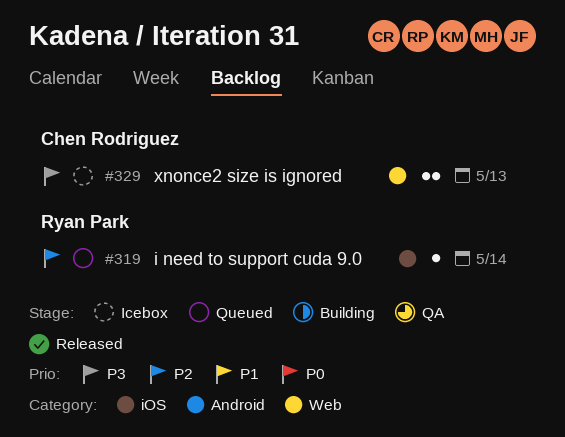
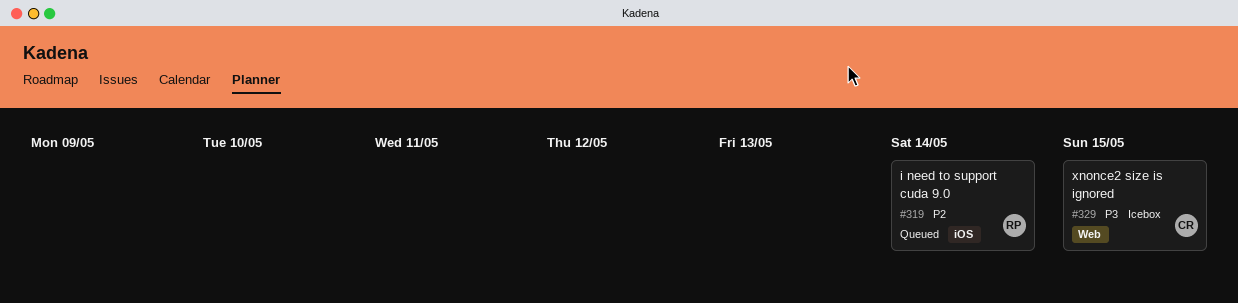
#329, due: May 13 -> May 15

